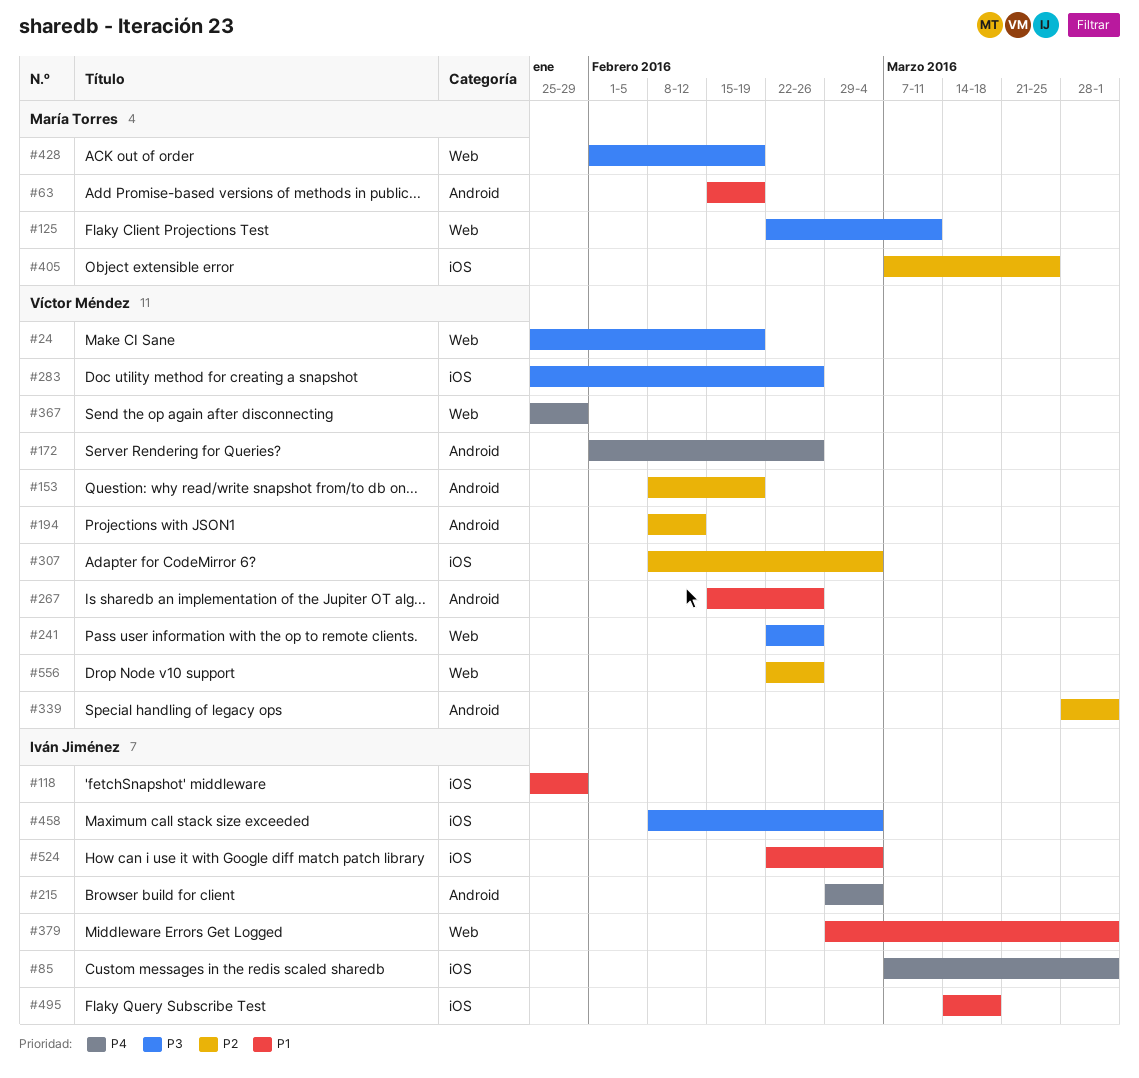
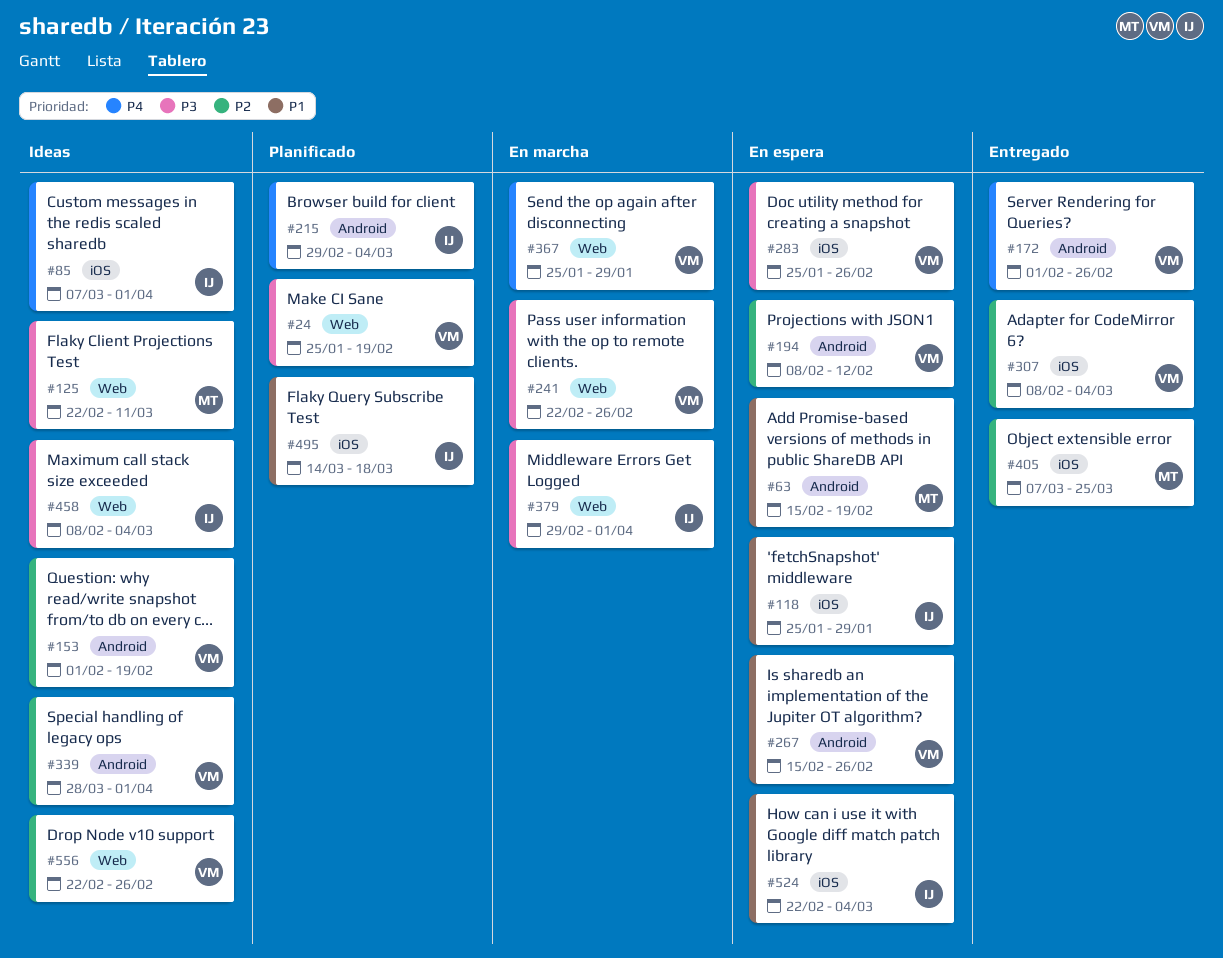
#153, start: Feb 8 -> Feb 1
#379, priority: P1 -> P3
#428: present -> none
#458, label: iOS -> Web

